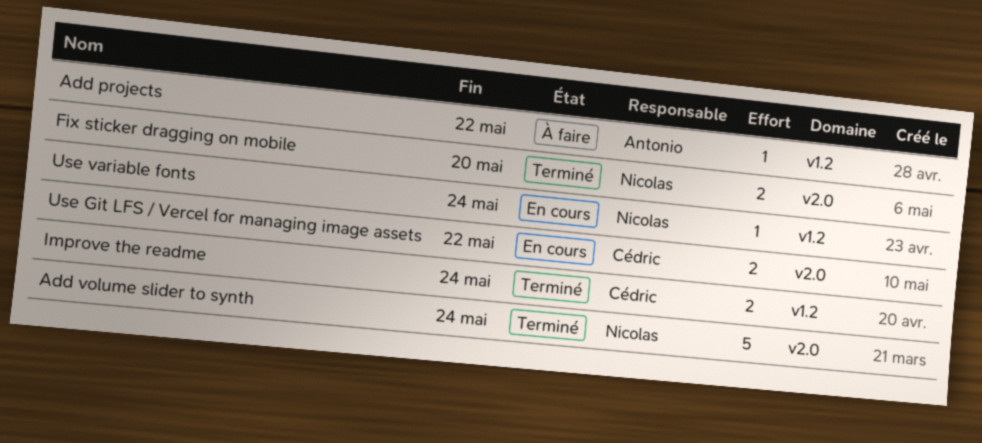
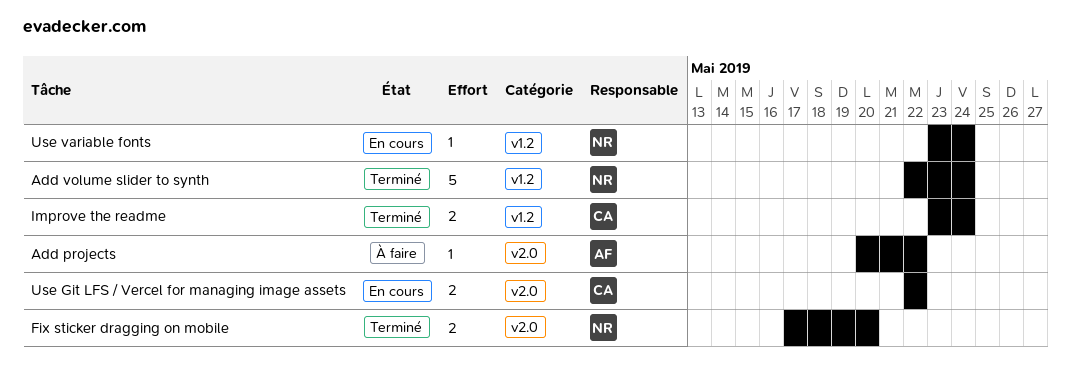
Add projects, label: v1.2 -> v2.0
Add volume slider to synth, label: v2.0 -> v1.2

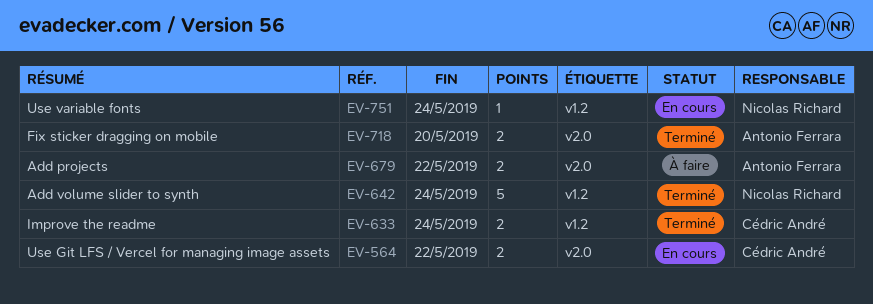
Add projects, estimate: 1 -> 2
Fix sticker dragging on mobile, owner: Nicolas Richard -> Antonio Ferrara

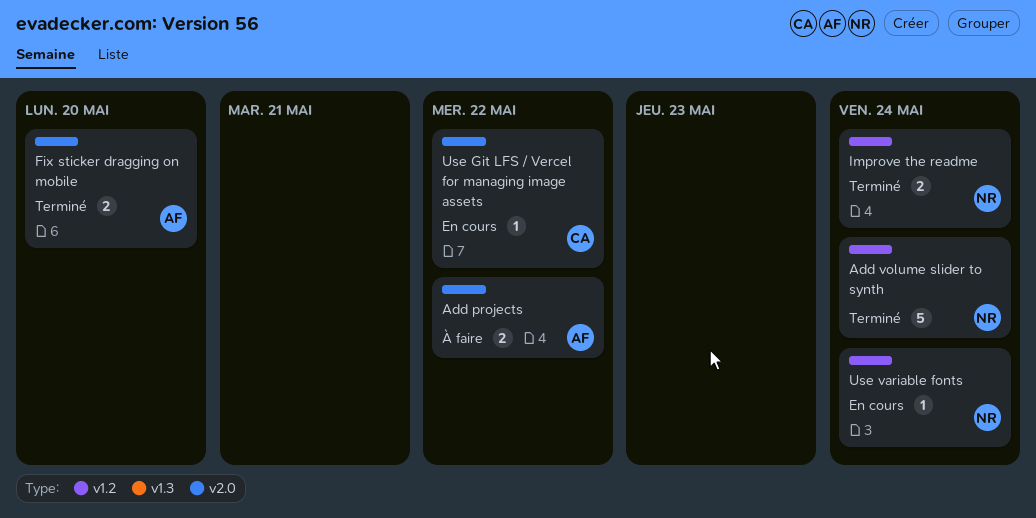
Improve the readme, owner: Cédric André -> Nicolas Richard
Use Git LFS / Vercel for managing image assets, estimate: 2 -> 1

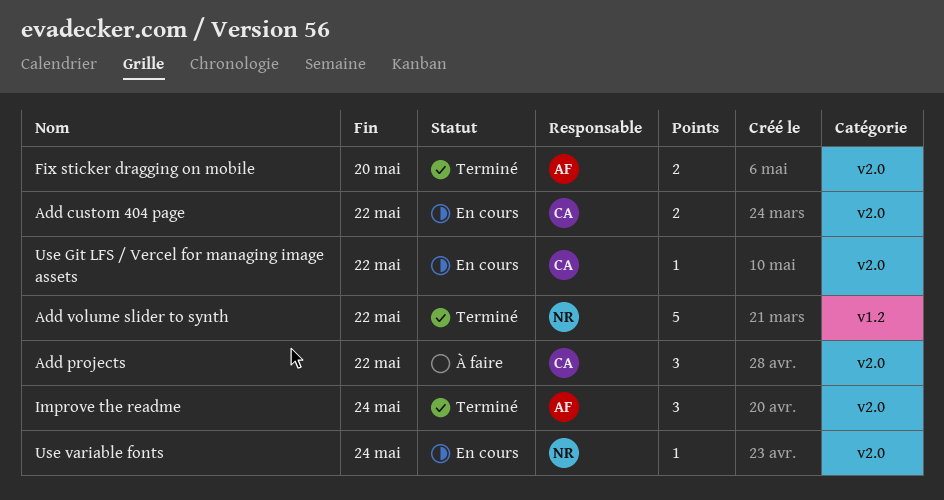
Add custom 404 page: none -> present
Add projects, owner: AF -> CA
Add projects, estimate: 2 -> 3
Add volume slider to synth, due: May 24 -> May 22
Improve the readme, owner: NR -> AF
Improve the readme, label: v1.2 -> v2.0
Improve the readme, estimate: 2 -> 3
Use variable fonts, label: v1.2 -> v2.0

